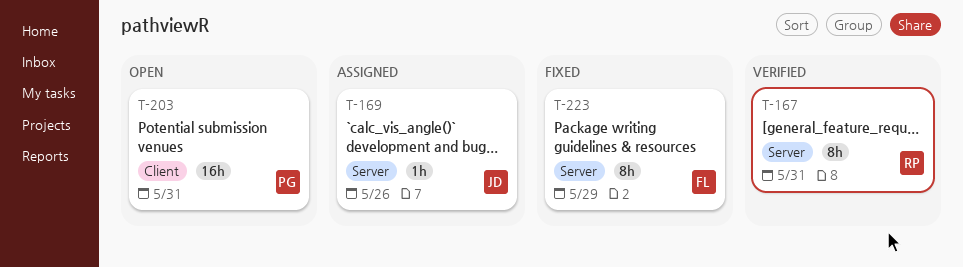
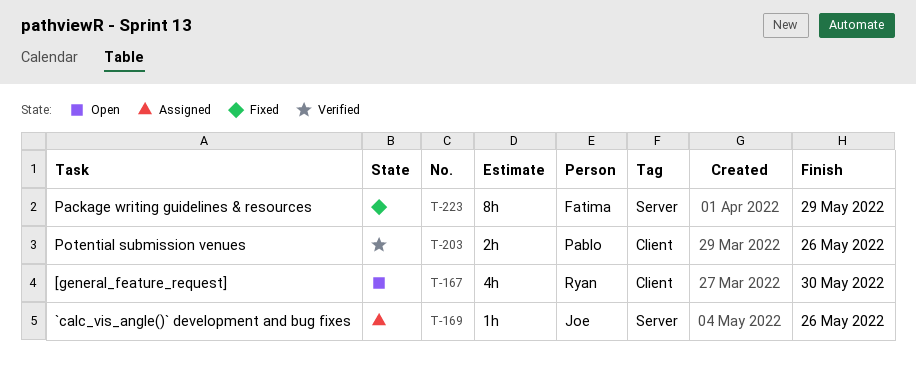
T-167, status: Verified -> Open
T-167, label: Server -> Client
T-167, estimate: 8h -> 4h
T-167, due: May 31 -> May 30
T-203, status: Open -> Verified
T-203, estimate: 16h -> 2h
T-203, due: May 31 -> May 26

